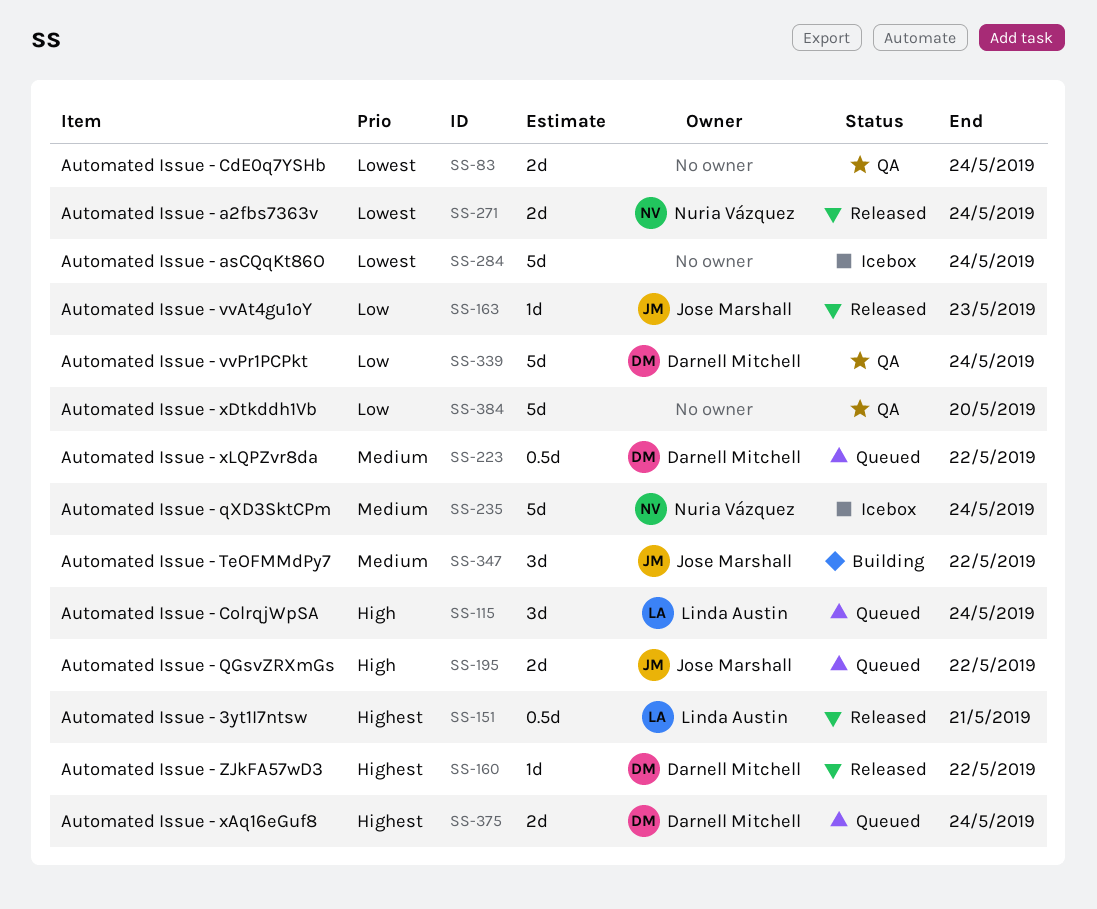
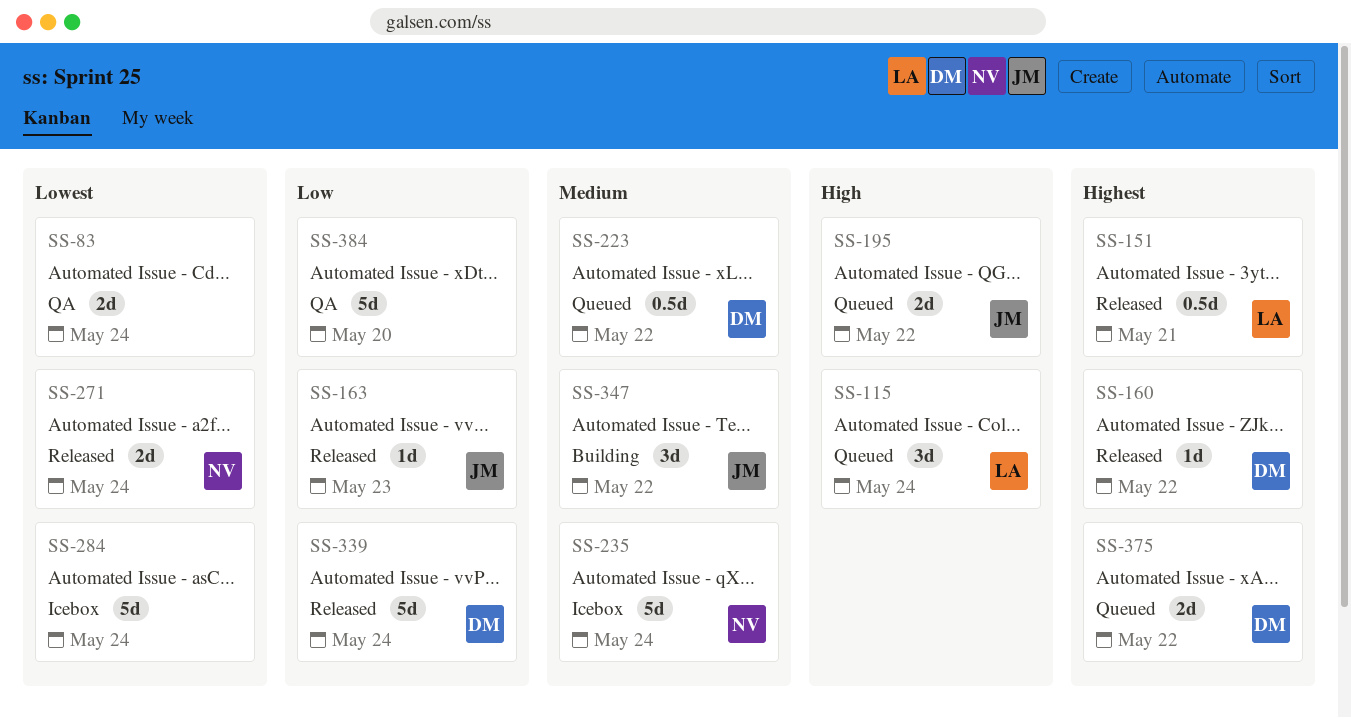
SS-339, status: QA -> Released
SS-375, due: May 24 -> May 22

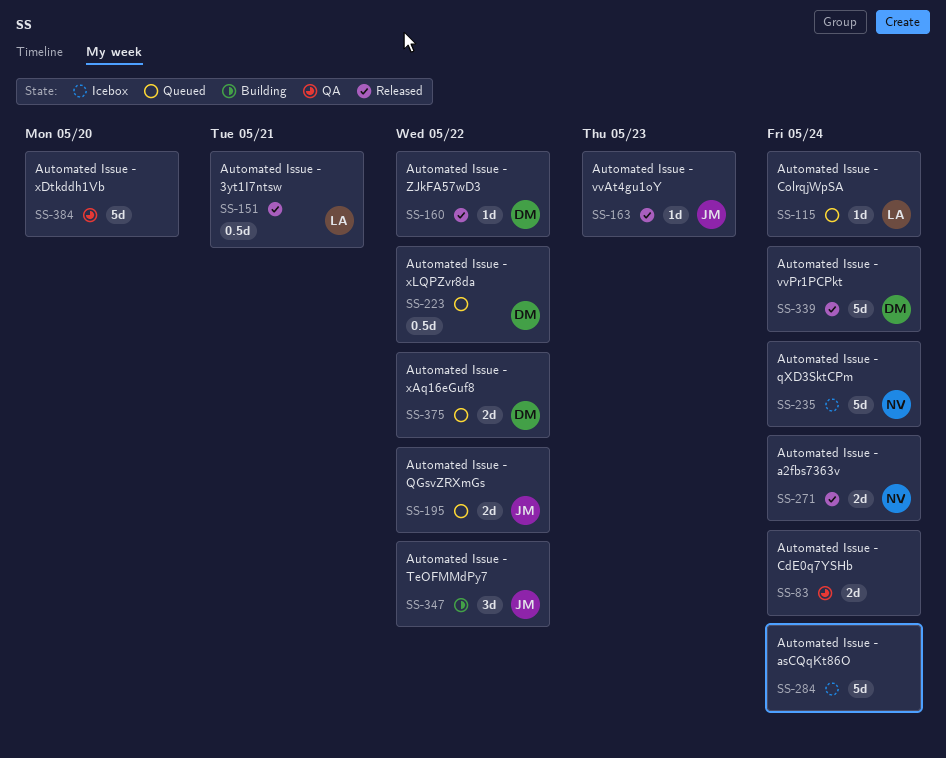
SS-115, estimate: 3d -> 1d

